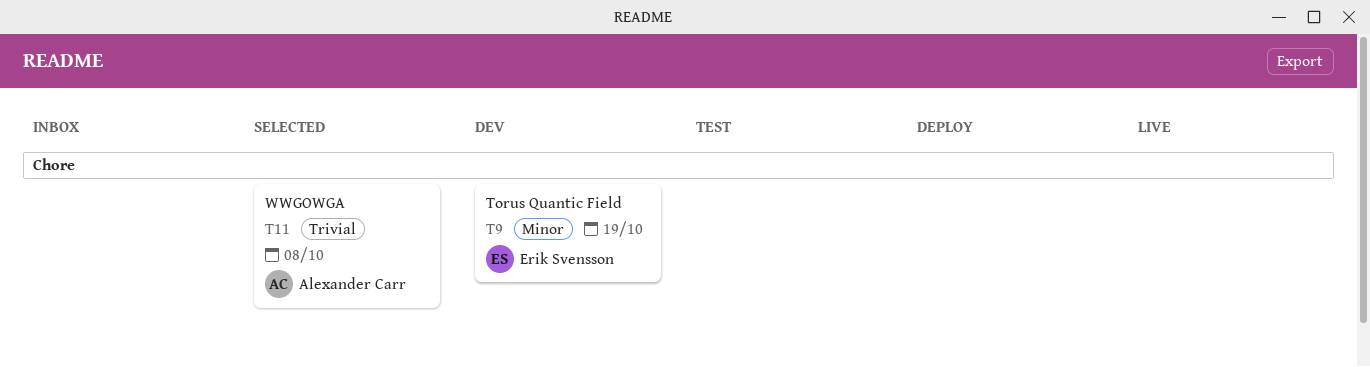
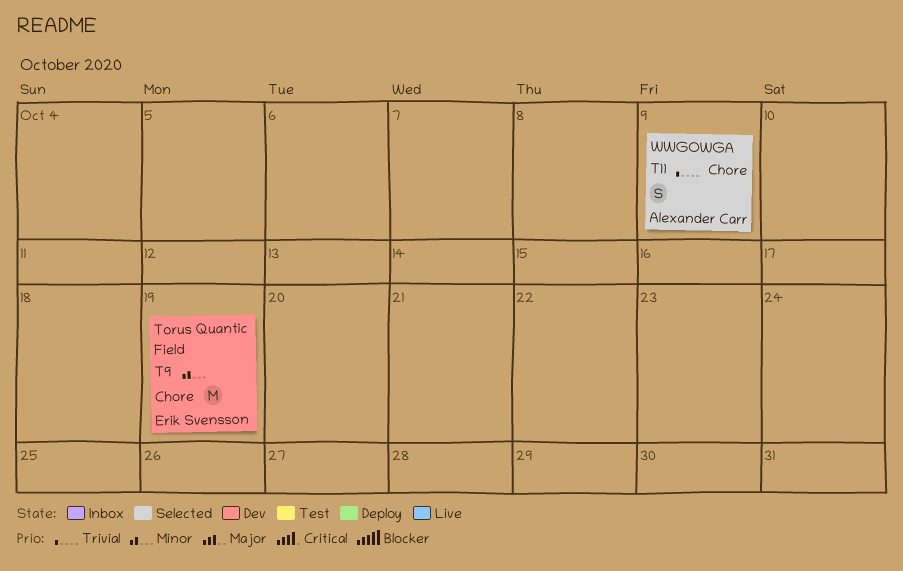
T11, due: Oct 8 -> Oct 9

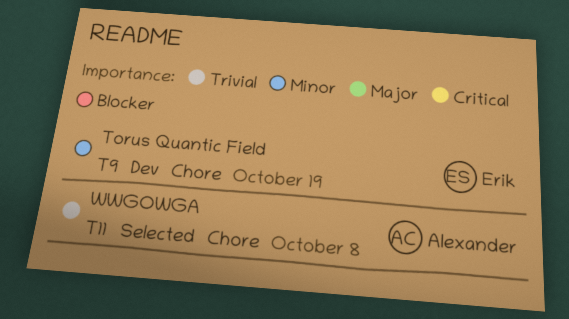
T11, due: Oct 9 -> Oct 8

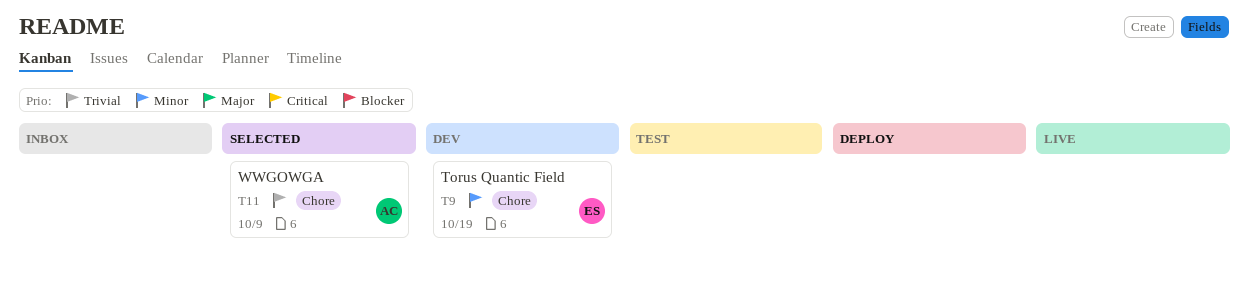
T11, due: Oct 8 -> Oct 9

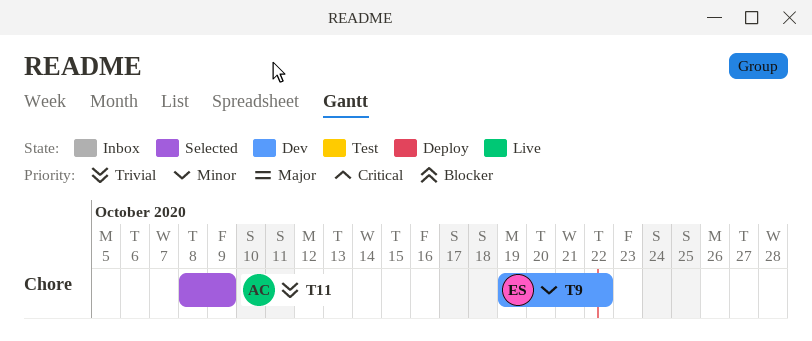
T9, due: Oct 19 -> Oct 22

